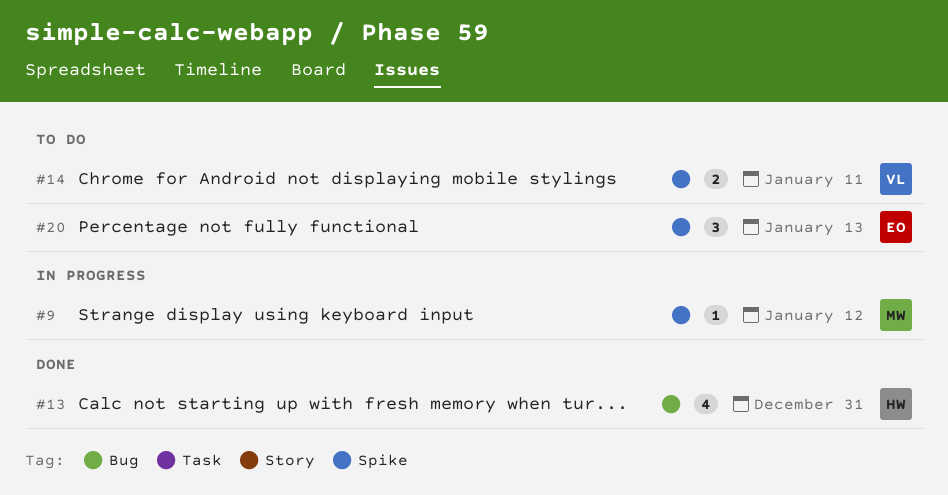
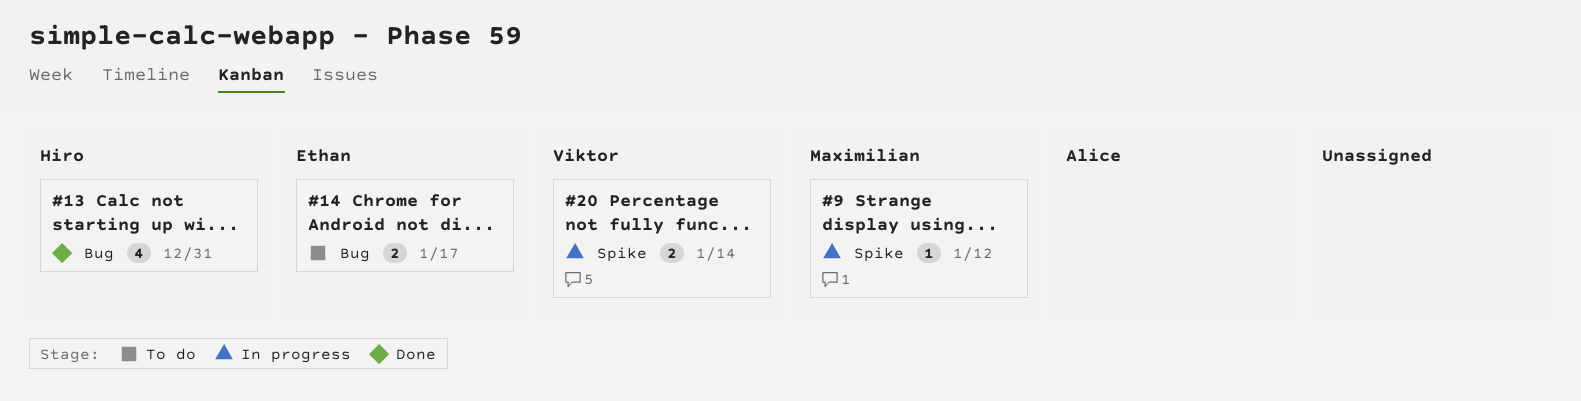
#14, owner: Viktor -> Ethan
#14, label: Spike -> Bug
#14, due: Jan 11 -> Jan 17
#20, status: To do -> In progress
#20, owner: Ethan -> Viktor
#20, estimate: 3 -> 2
#20, due: Jan 13 -> Jan 14

